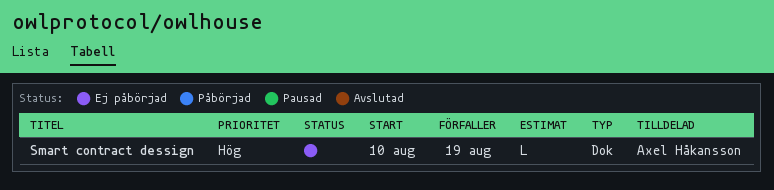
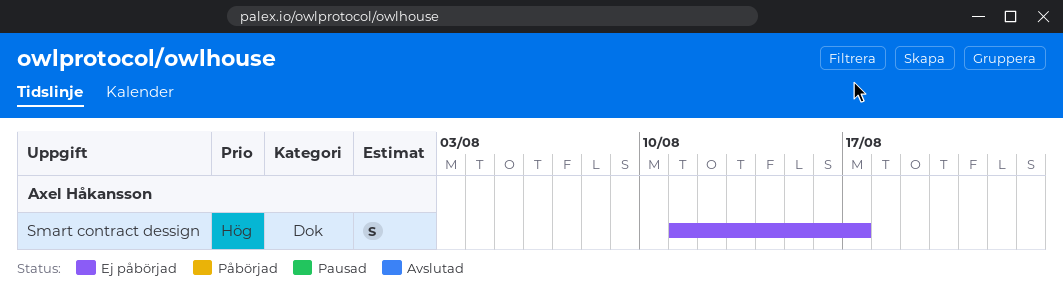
Smart contract dessign, estimate: L -> S
Smart contract dessign, start: Aug 10 -> Aug 11
Smart contract dessign, due: Aug 19 -> Aug 17

